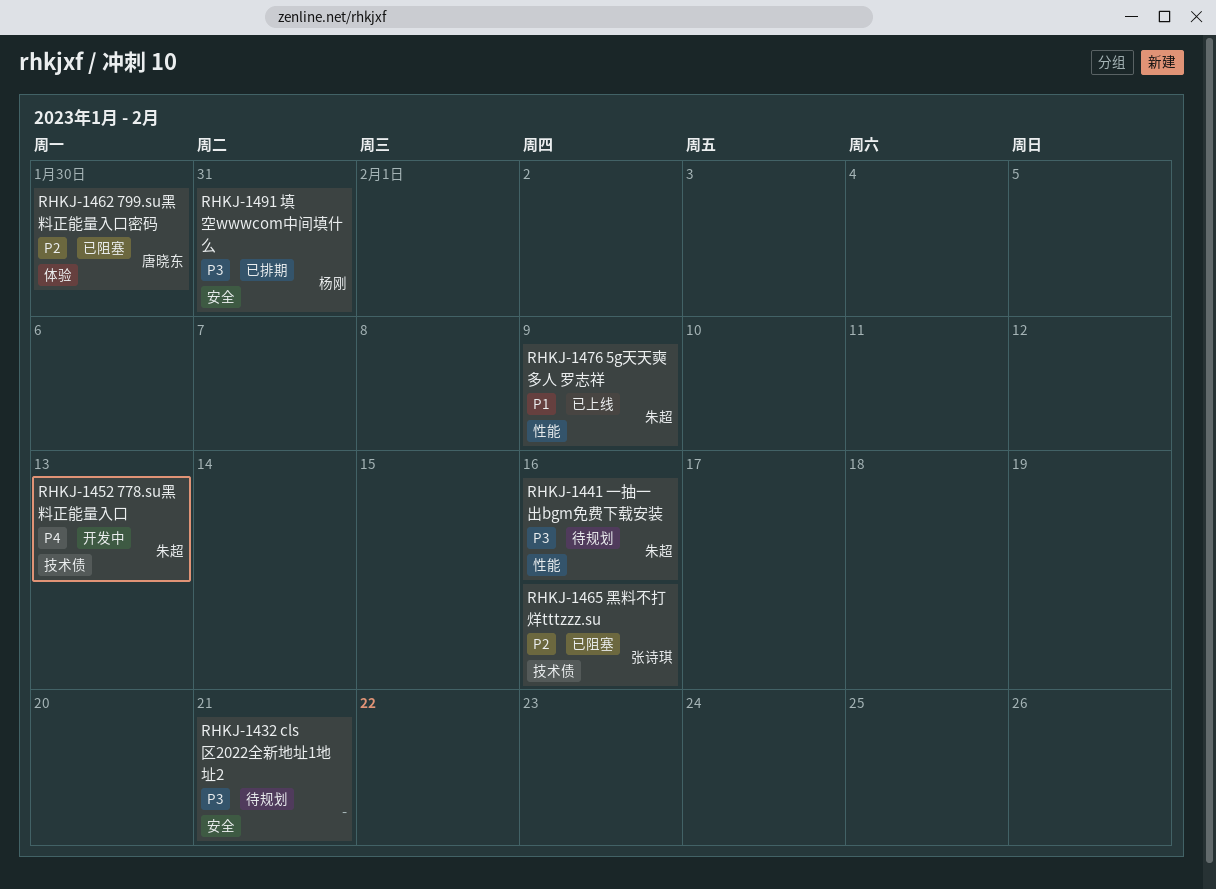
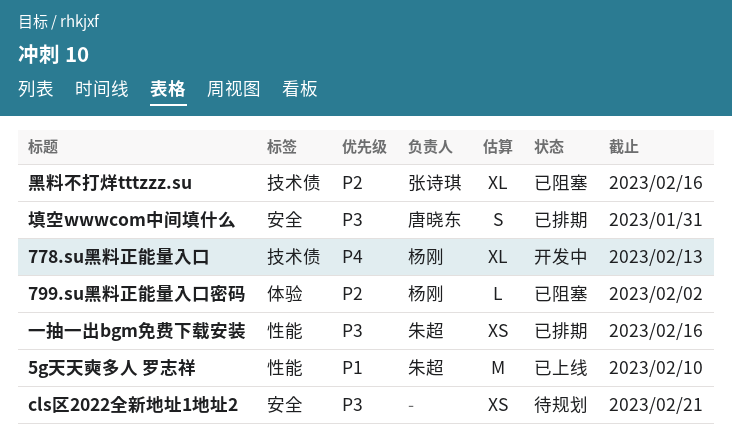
5g天天奭多人 罗志祥, due: Feb 9 -> Feb 10
778.su黑料正能量入口, owner: 朱超 -> 杨刚
799.su黑料正能量入口密码, owner: 唐晓东 -> 杨刚
799.su黑料正能量入口密码, due: Jan 30 -> Feb 2
一抽一出bgm免费下载安装, status: 待规划 -> 已排期
填空wwwcom中间填什么, owner: 杨刚 -> 唐晓东

